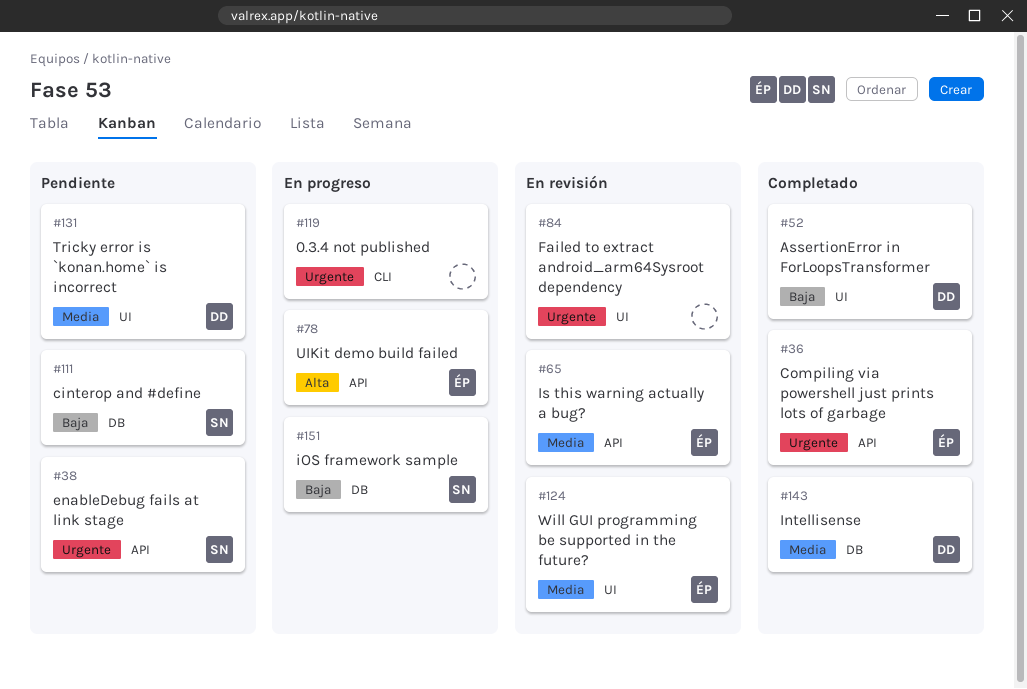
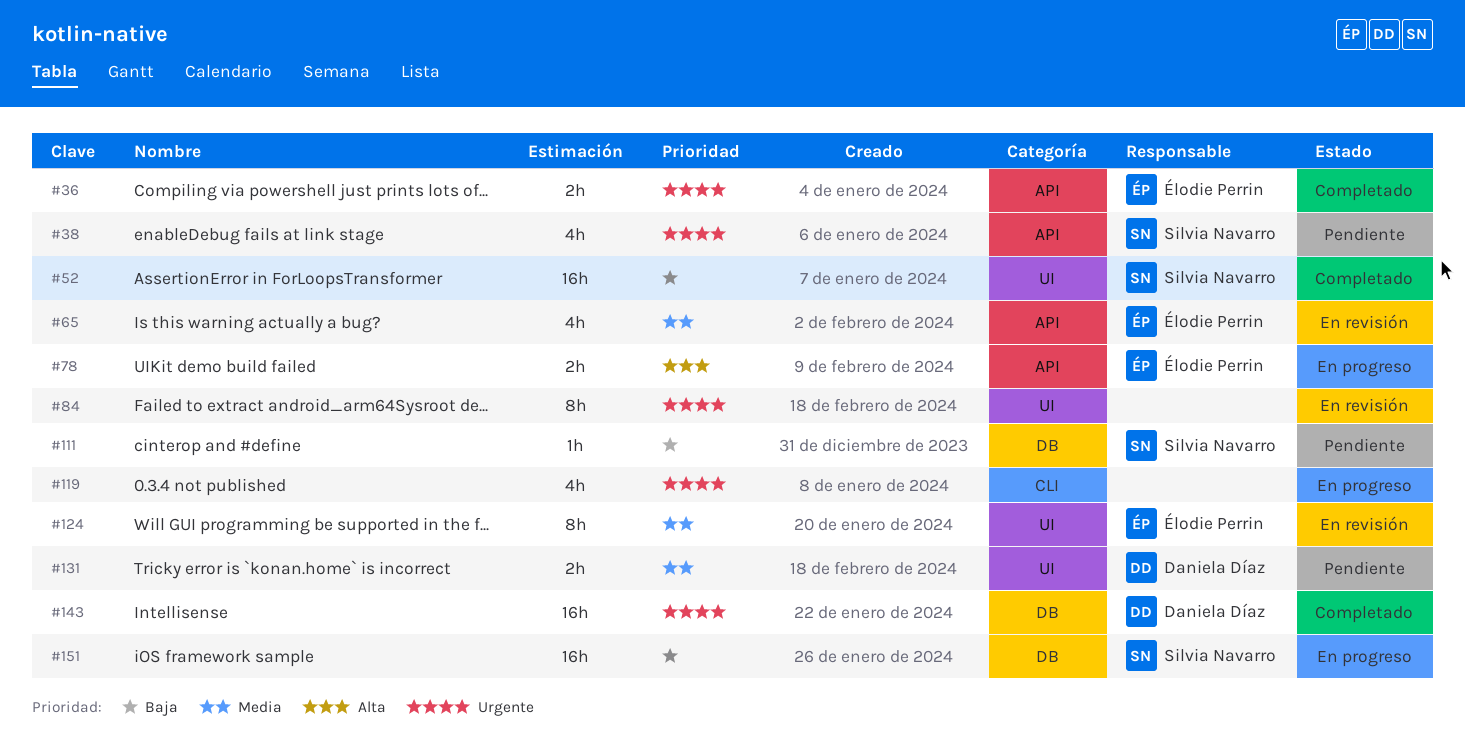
#52, owner: Daniela Díaz -> Silvia Navarro
#143, priority: Media -> Urgente

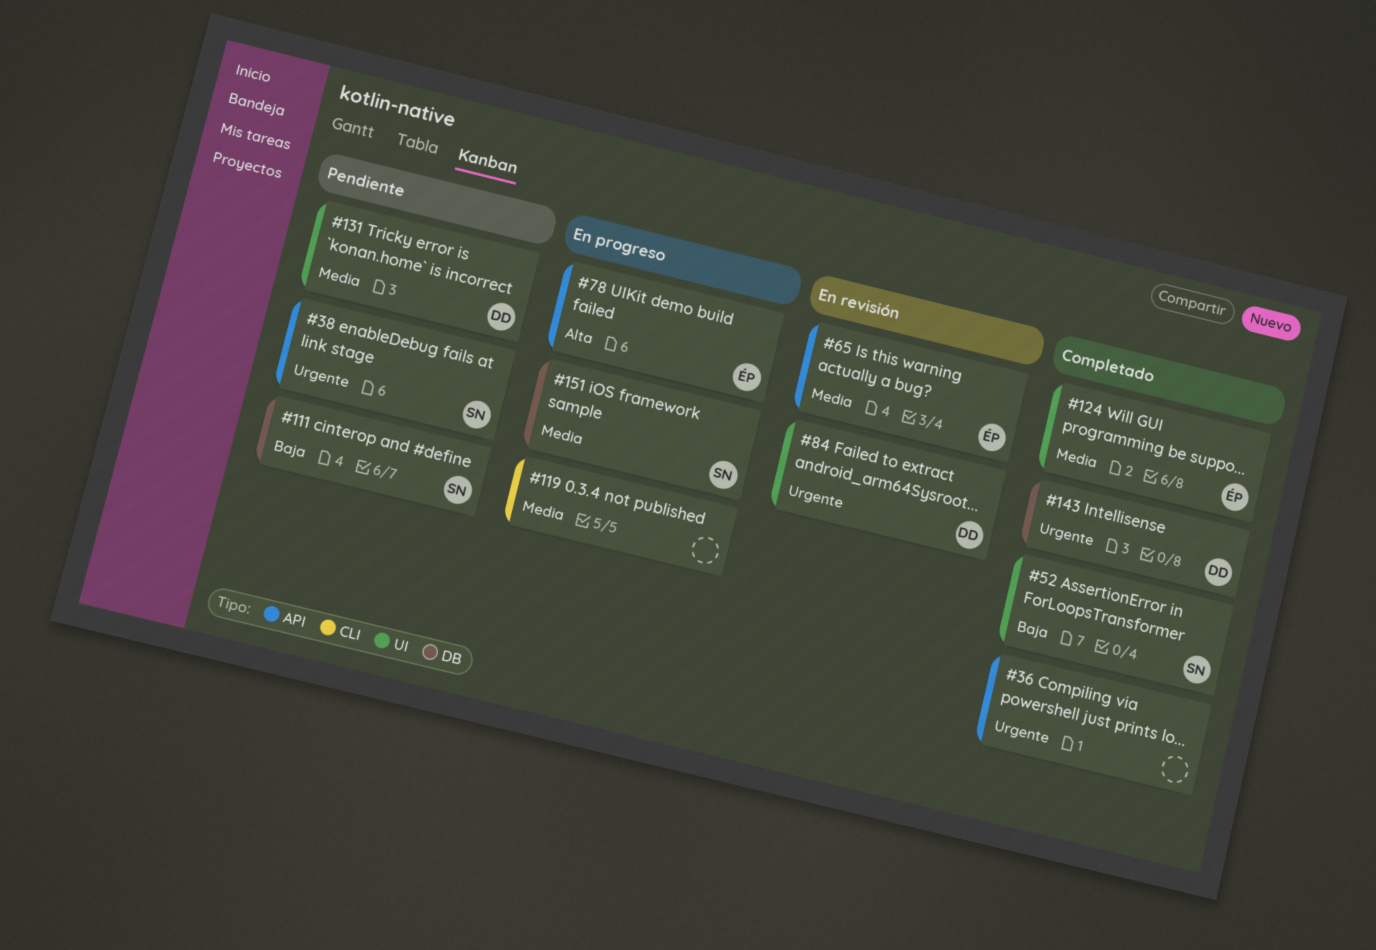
#36, owner: Élodie Perrin -> none
#84, owner: none -> Daniela Díaz
#119, priority: Urgente -> Media
#124, status: En revisión -> Completado
#151, priority: Baja -> Media

